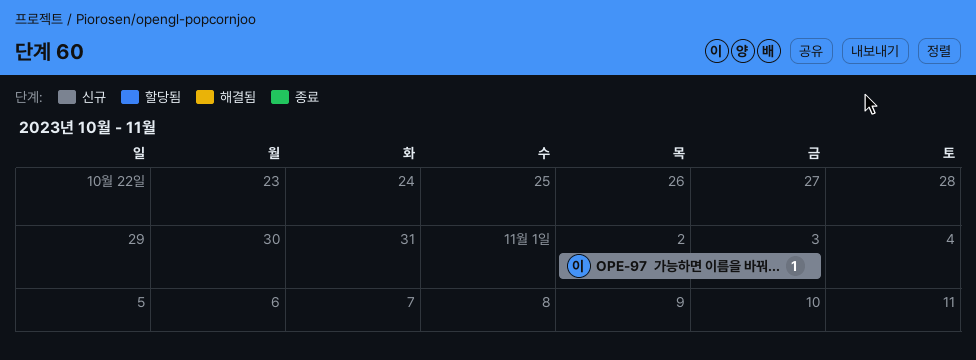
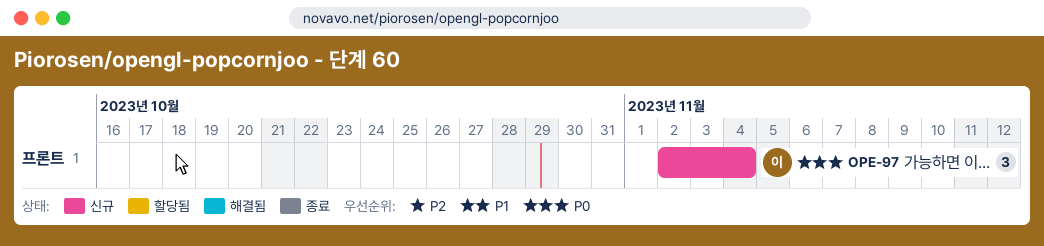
OPE-97, estimate: 1 -> 3
OPE-97, due: Nov 3 -> Nov 4

